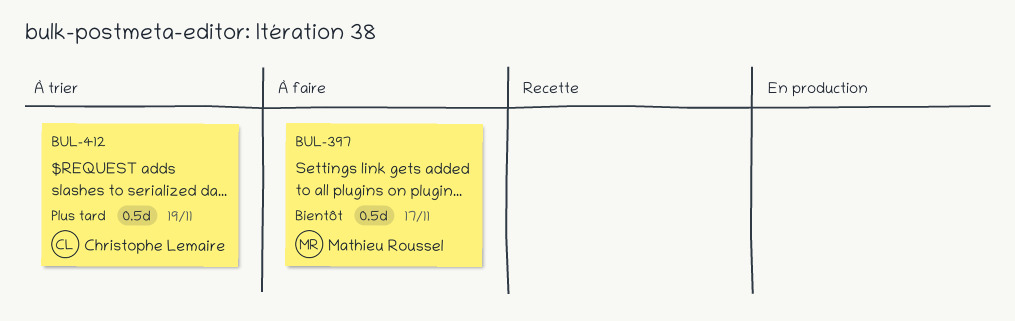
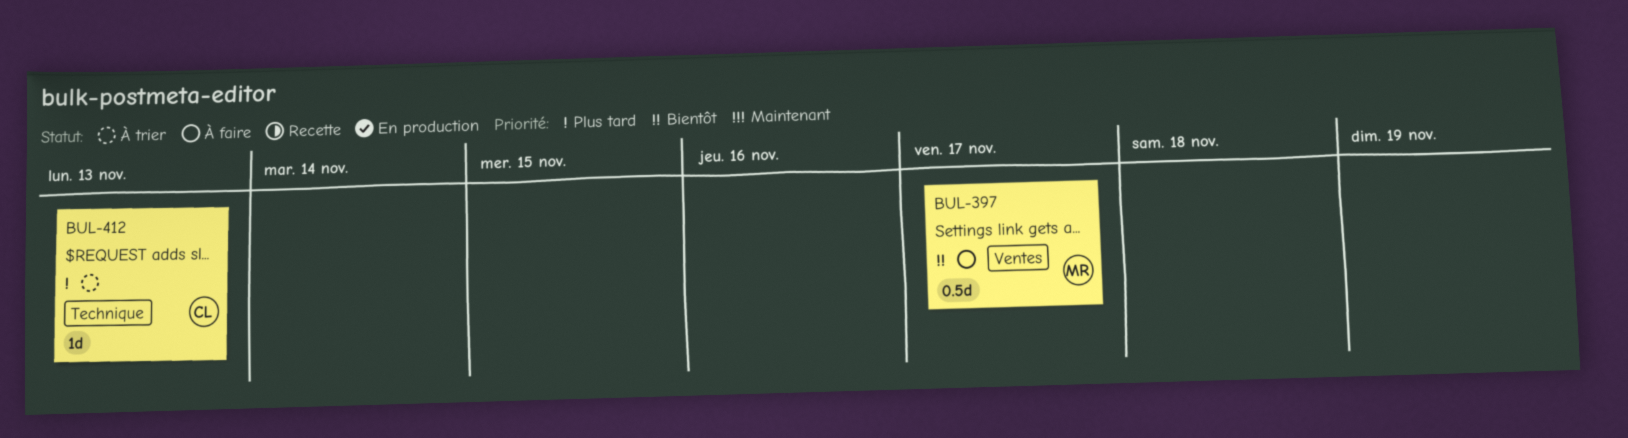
BUL-412, estimate: 0.5d -> 1d
BUL-412, due: Nov 19 -> Nov 13

